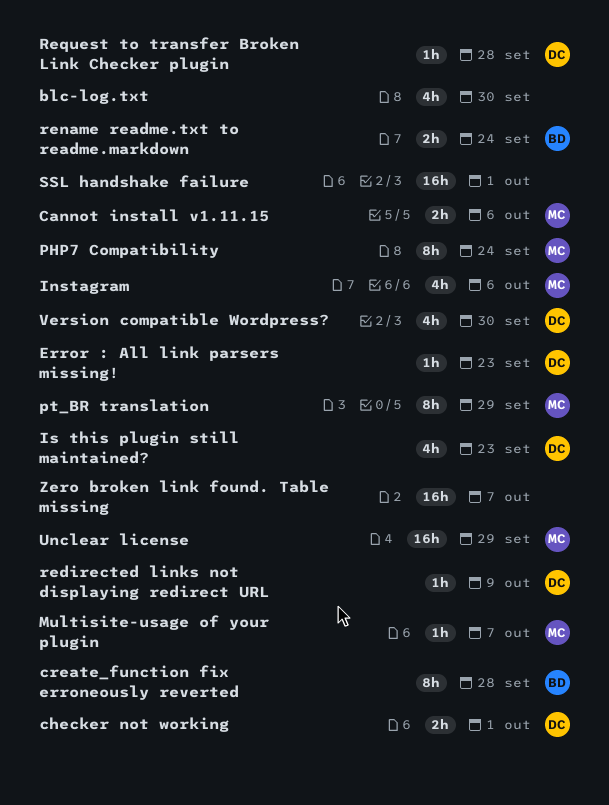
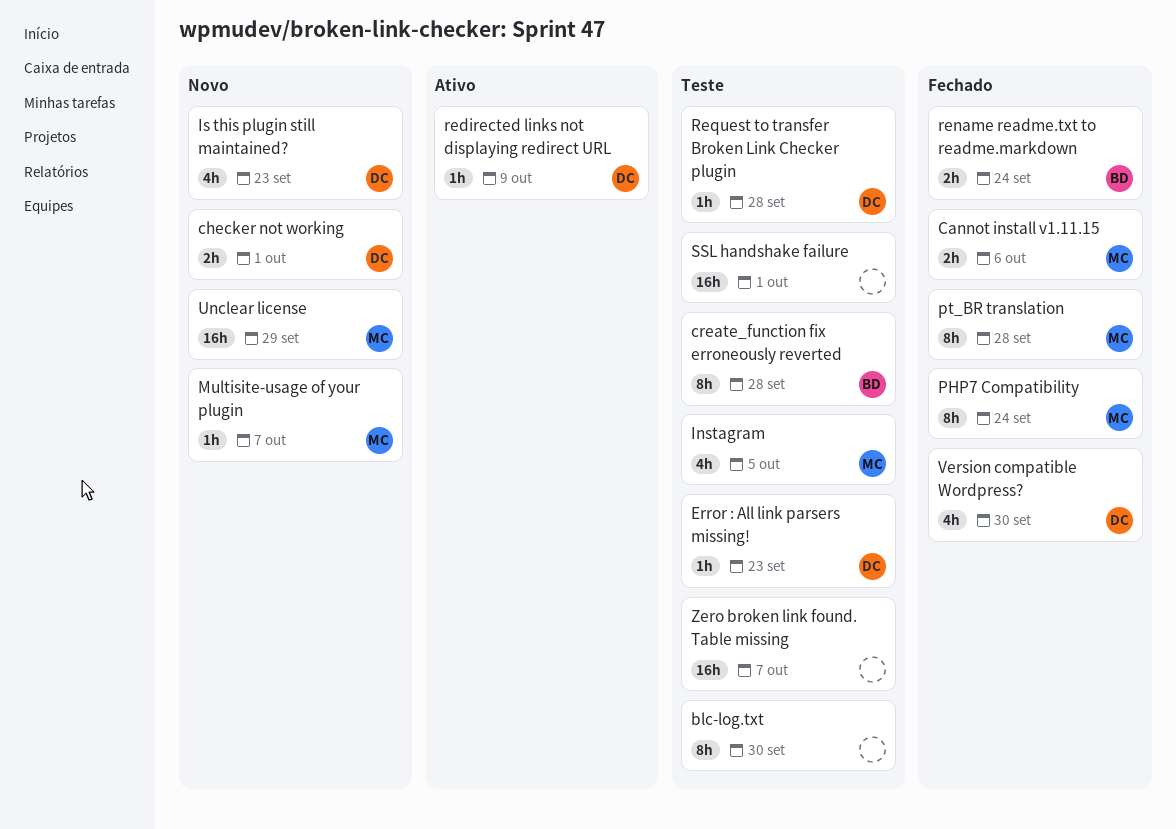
blc-log.txt, estimate: 4h -> 8h
Instagram, due: Oct 6 -> Oct 5
pt_BR translation, due: Sep 29 -> Sep 28

